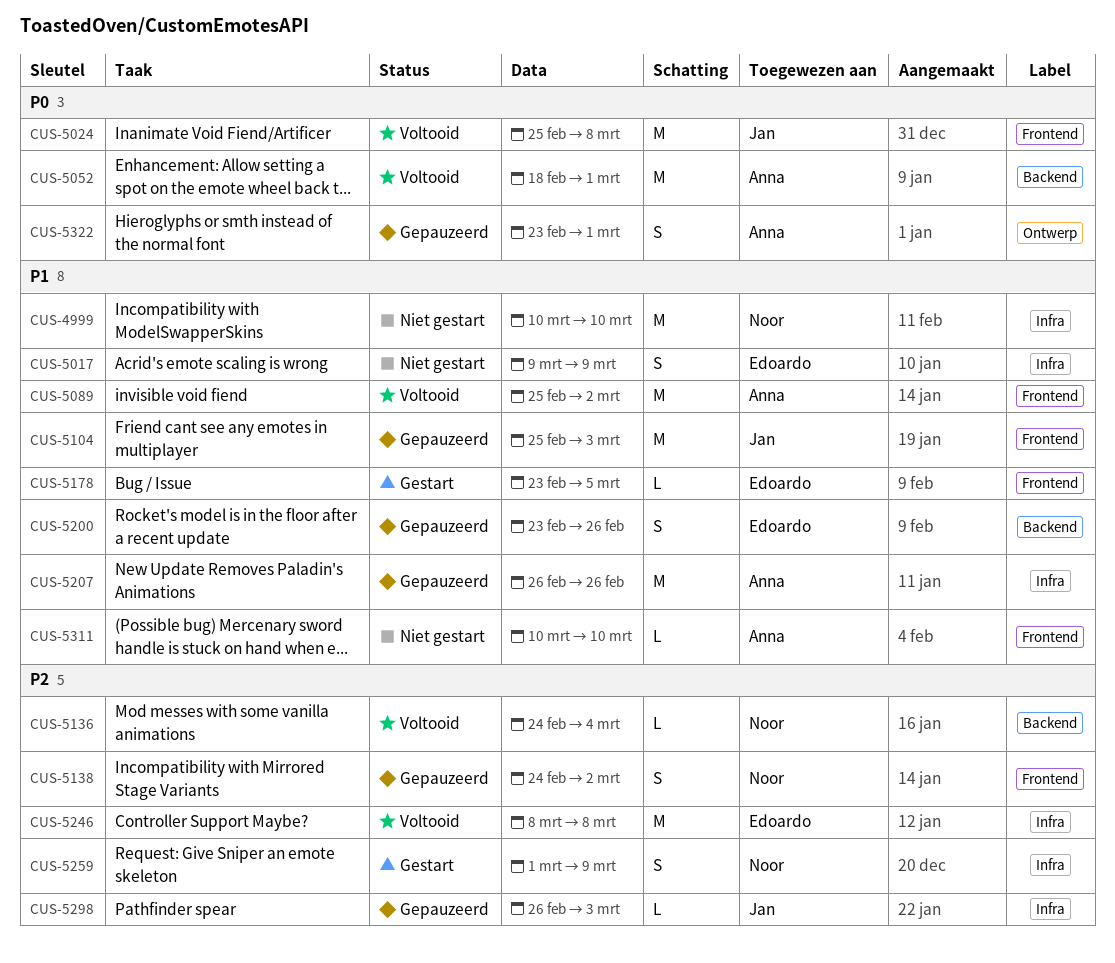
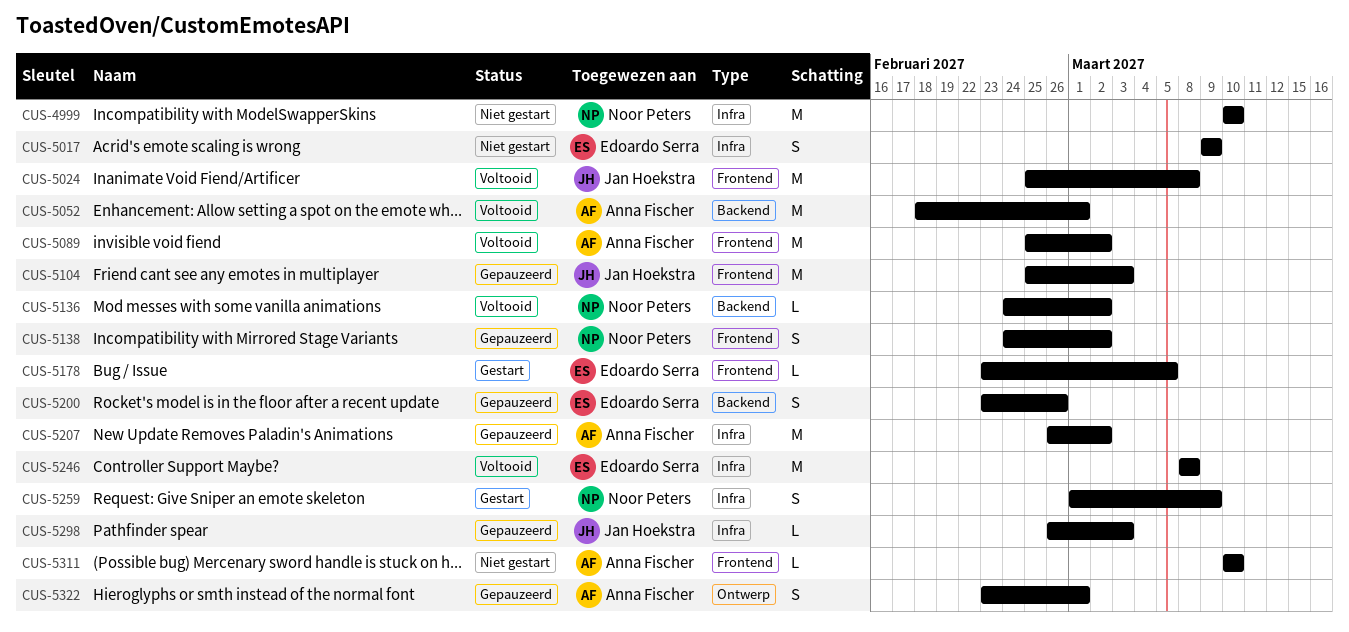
CUS-5136, due: Mar 4 -> Mar 2
CUS-5207, due: Feb 26 -> Mar 2

